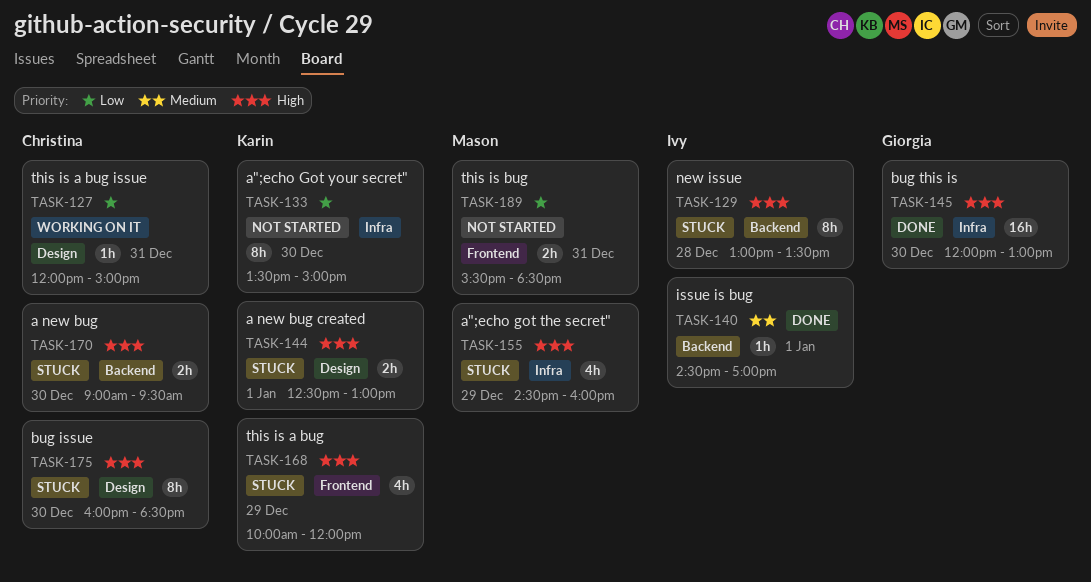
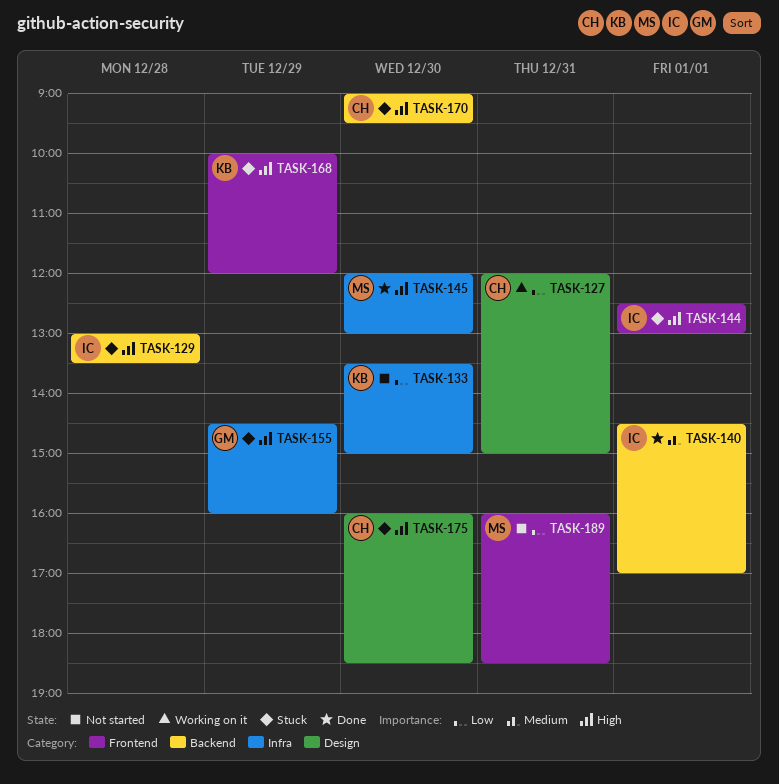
TASK-144, owner: Karin -> Ivy
TASK-144, label: Design -> Frontend
TASK-145, owner: Giorgia -> Mason
TASK-155, owner: Mason -> Giorgia
TASK-189, begins: 15:30 -> 16:00

